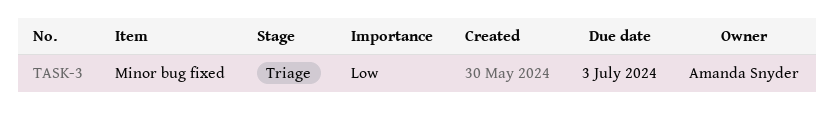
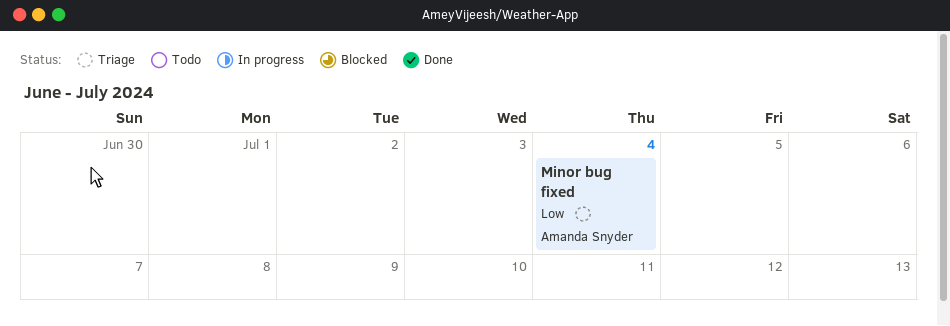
Minor bug fixed, due: Jul 3 -> Jul 4

